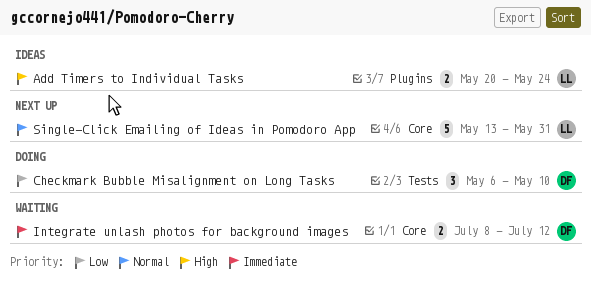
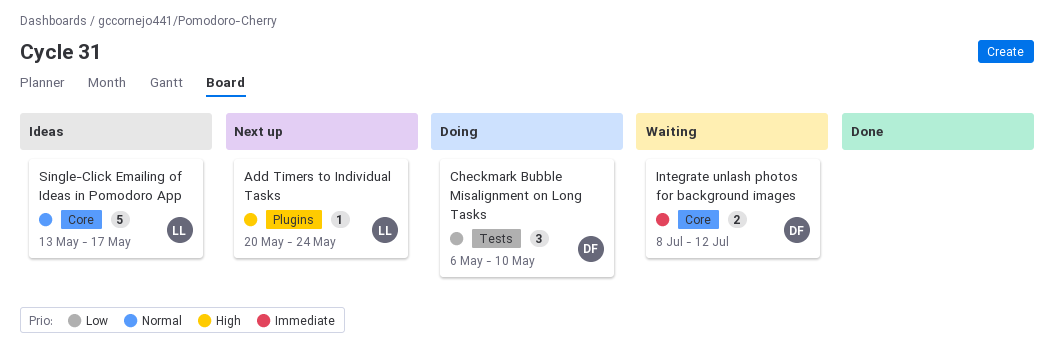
Add Timers to Individual Tasks, status: Ideas -> Next up
Add Timers to Individual Tasks, estimate: 2 -> 1
Single-Click Emailing of Ideas in Pomodoro App, status: Next up -> Ideas
Single-Click Emailing of Ideas in Pomodoro App, due: May 31 -> May 17

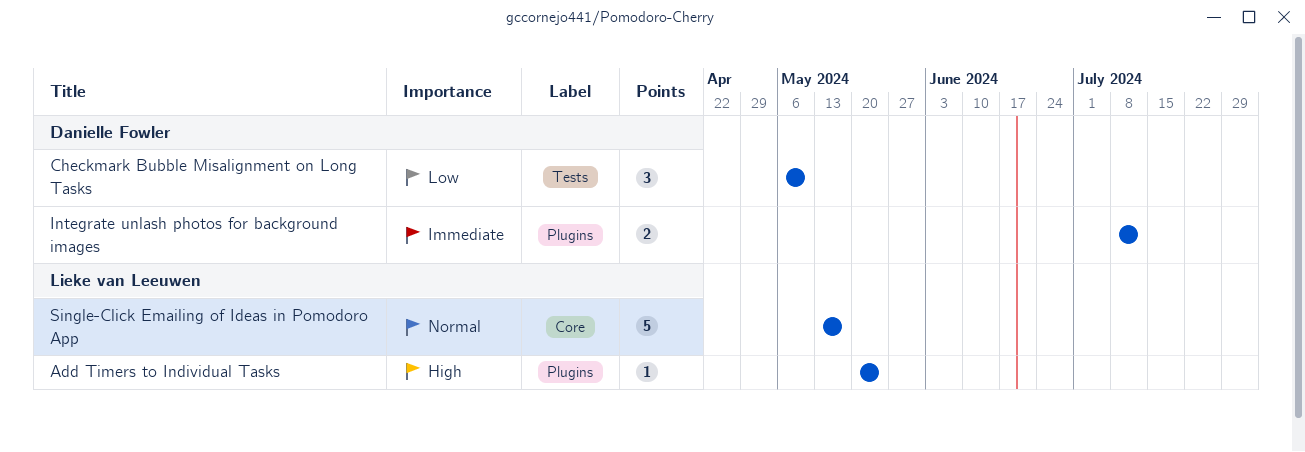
Integrate unlash photos for background images, label: Core -> Plugins

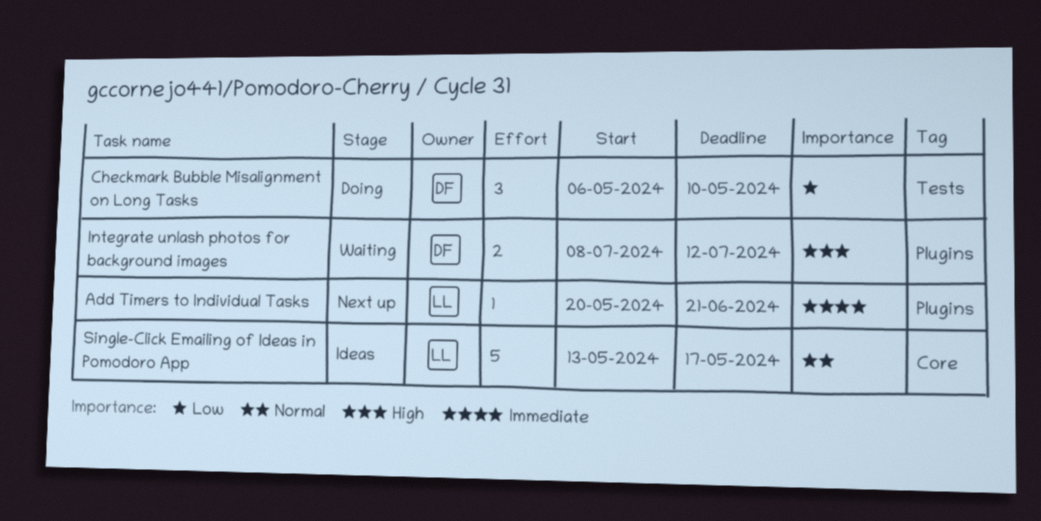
Add Timers to Individual Tasks, priority: High -> Immediate
Add Timers to Individual Tasks, due: May 24 -> Jun 21
Integrate unlash photos for background images, priority: Immediate -> High

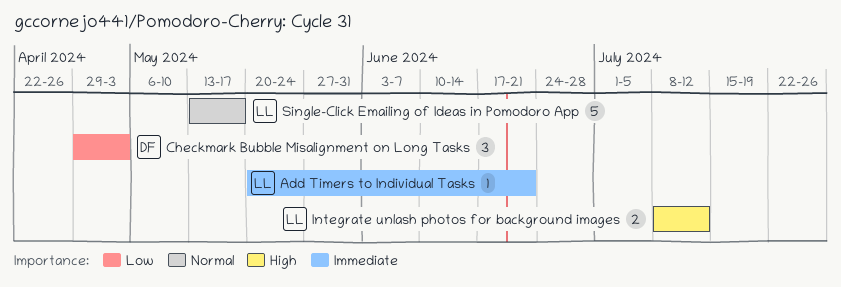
Checkmark Bubble Misalignment on Long Tasks, start: May 6 -> Apr 29
Checkmark Bubble Misalignment on Long Tasks, due: May 10 -> May 3
Integrate unlash photos for background images, owner: DF -> LL

